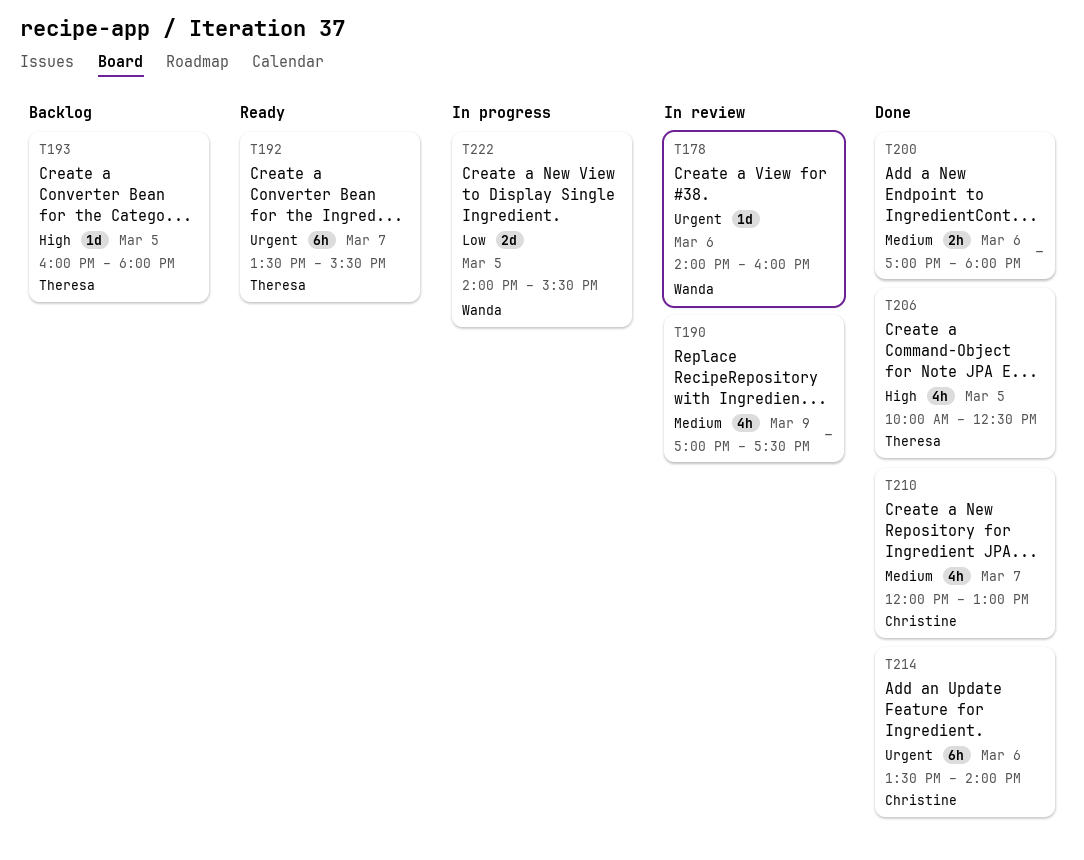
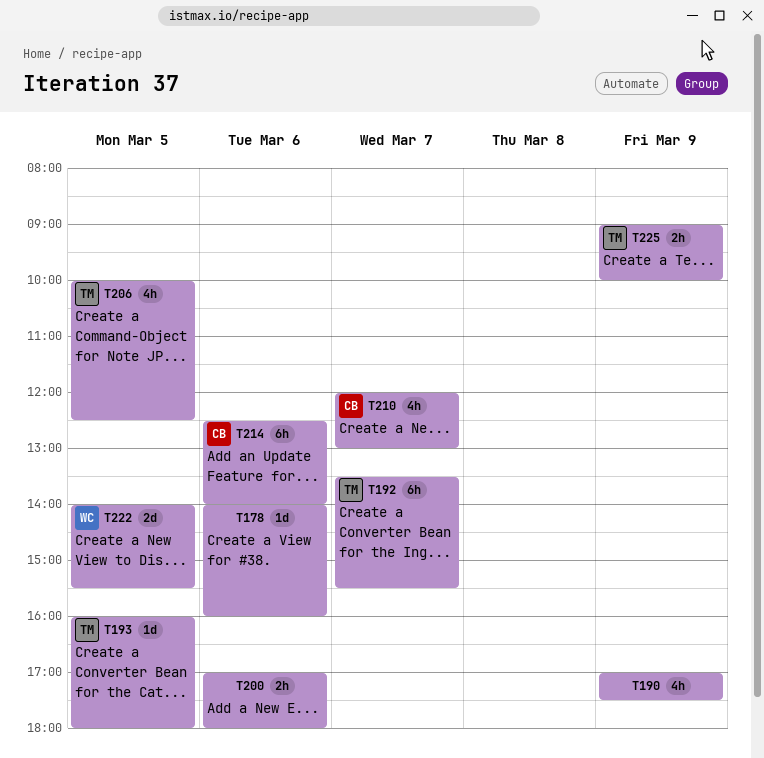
T178, owner: Wanda -> none
T214, begins: 13:30 -> 12:30
T225: none -> present

